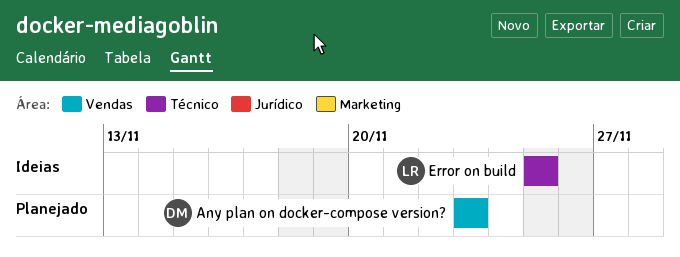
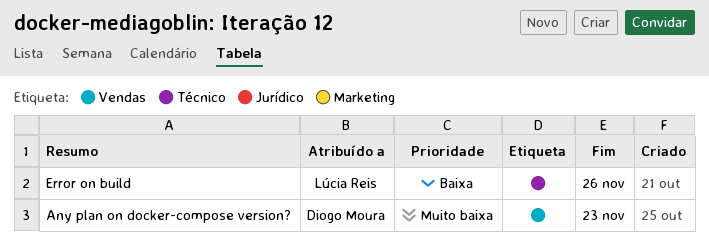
Error on build, due: Nov 25 -> Nov 26

